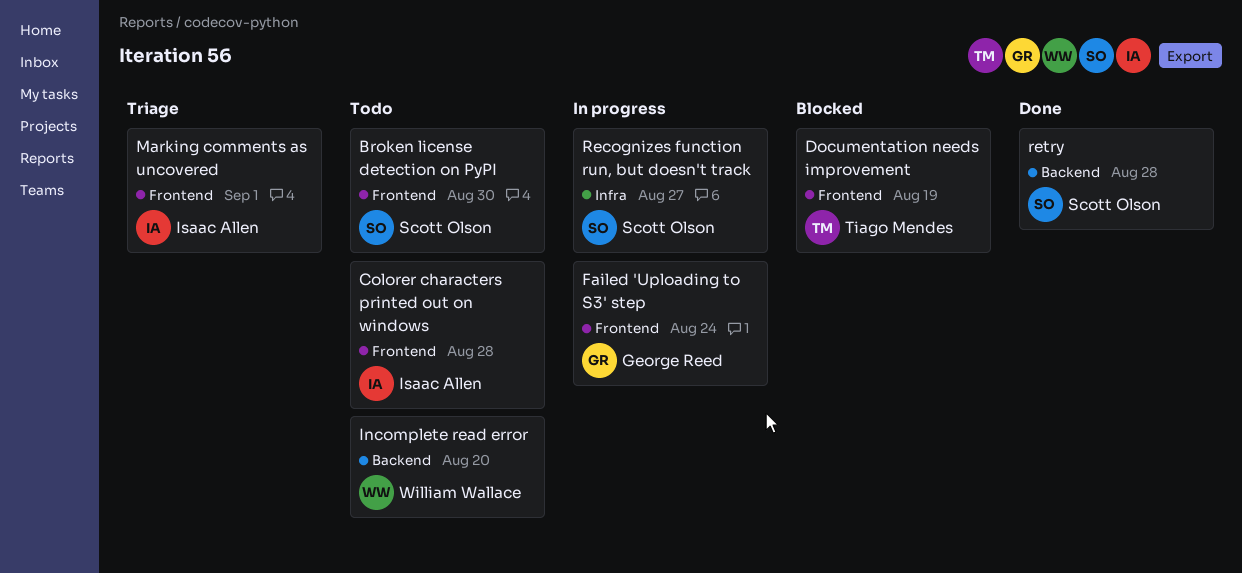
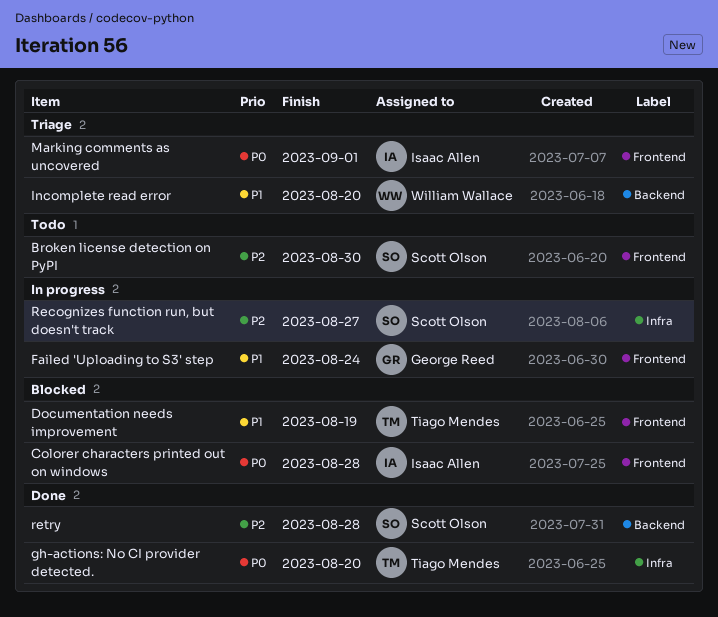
Colorer characters printed out on windows, status: Todo -> Blocked
gh-actions: No CI provider detected.: none -> present
Incomplete read error, status: Todo -> Triage

